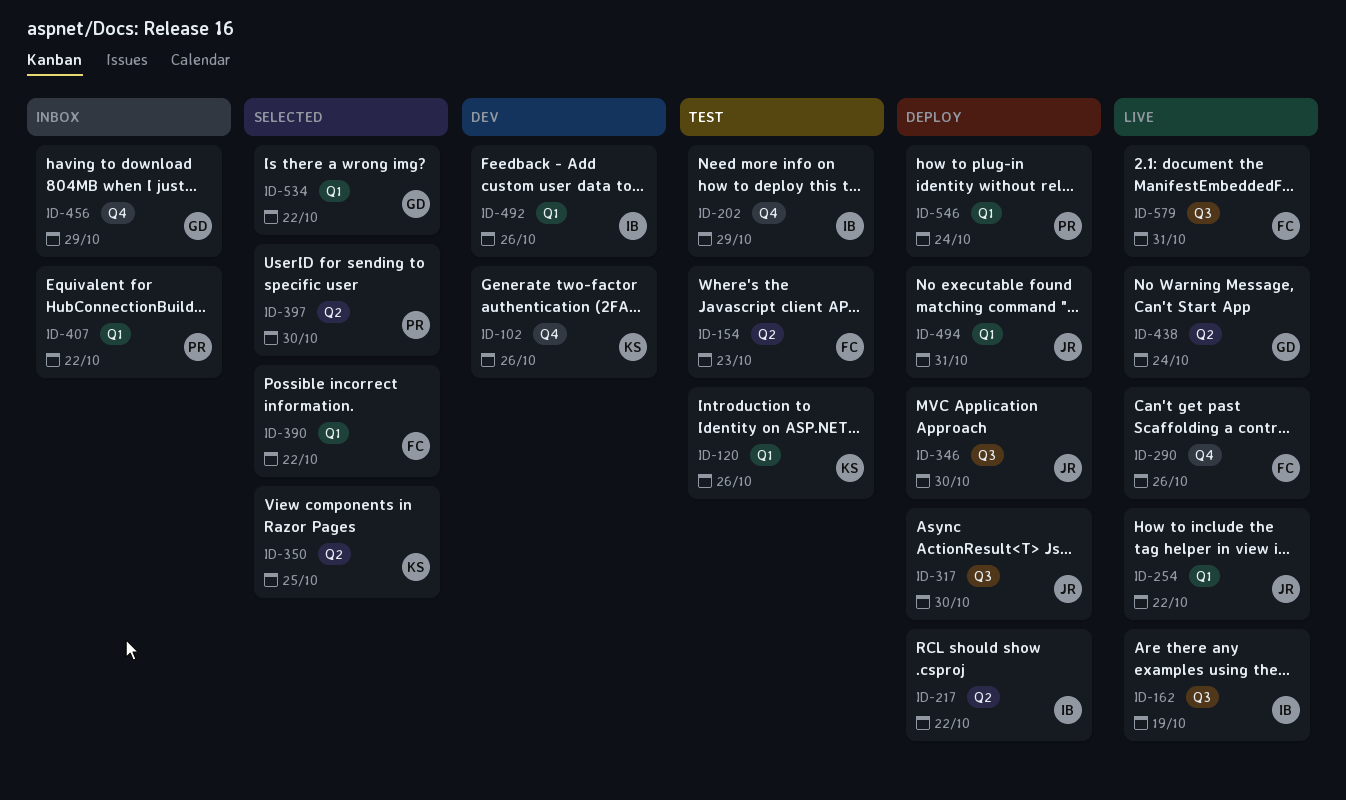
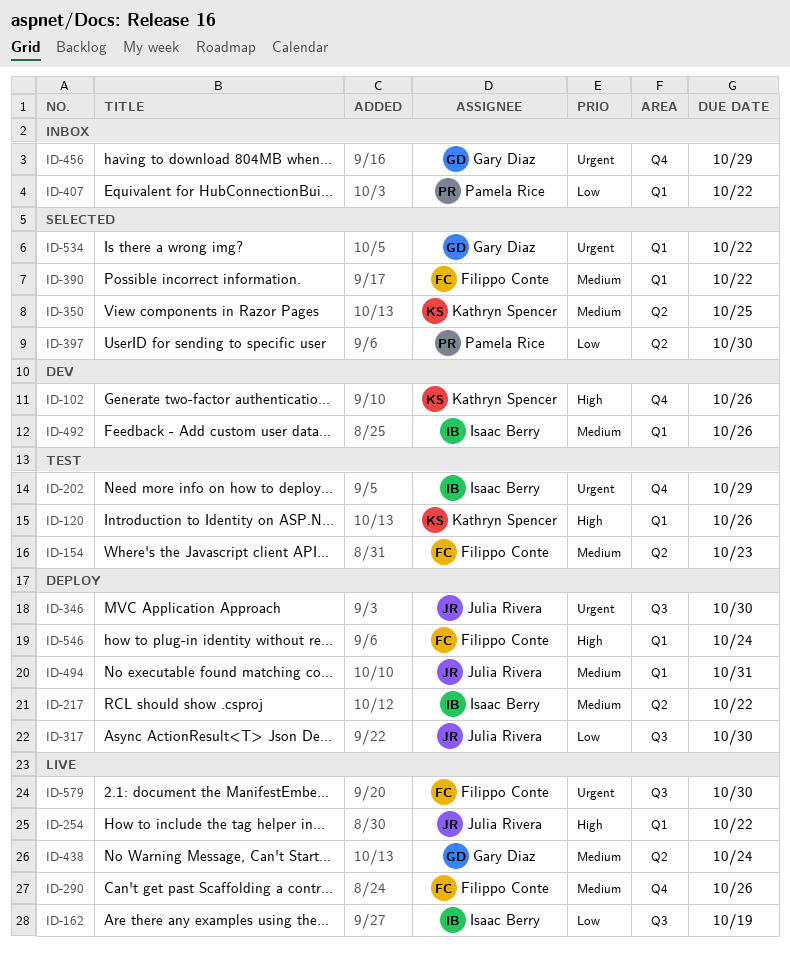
ID-546, owner: Pamela Rice -> Filippo Conte
ID-579, due: Oct 31 -> Oct 30

